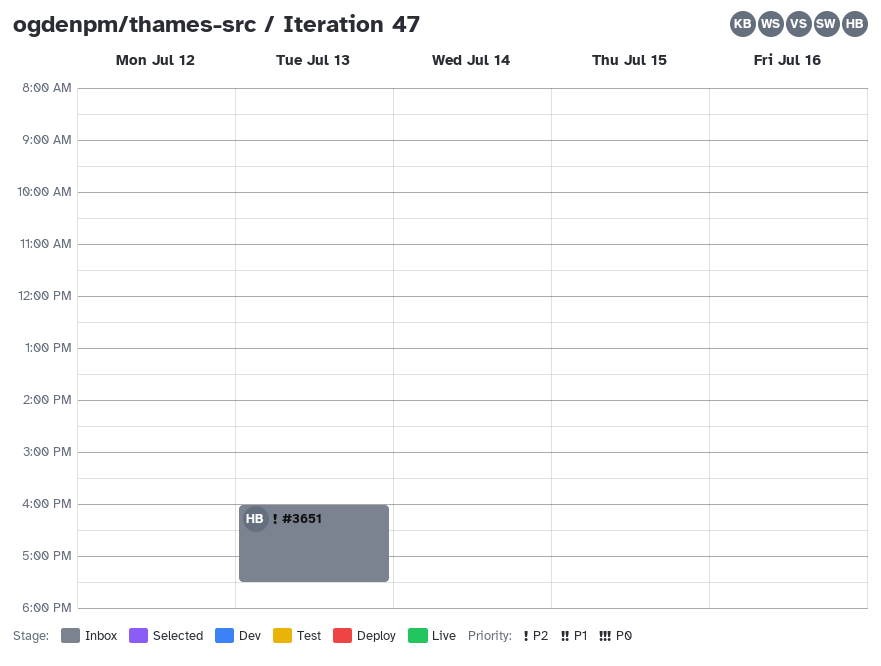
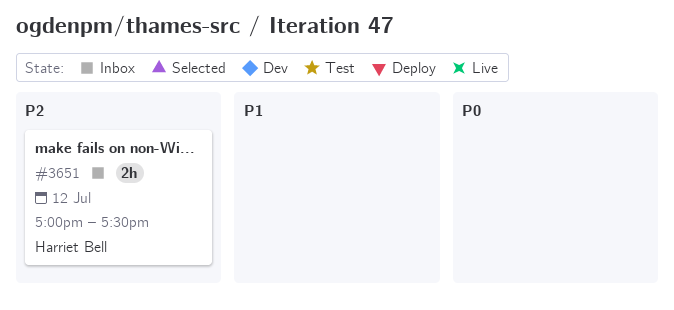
#3651, day: Jul 13 -> Jul 12
#3651, begins: 16:00 -> 17:00

